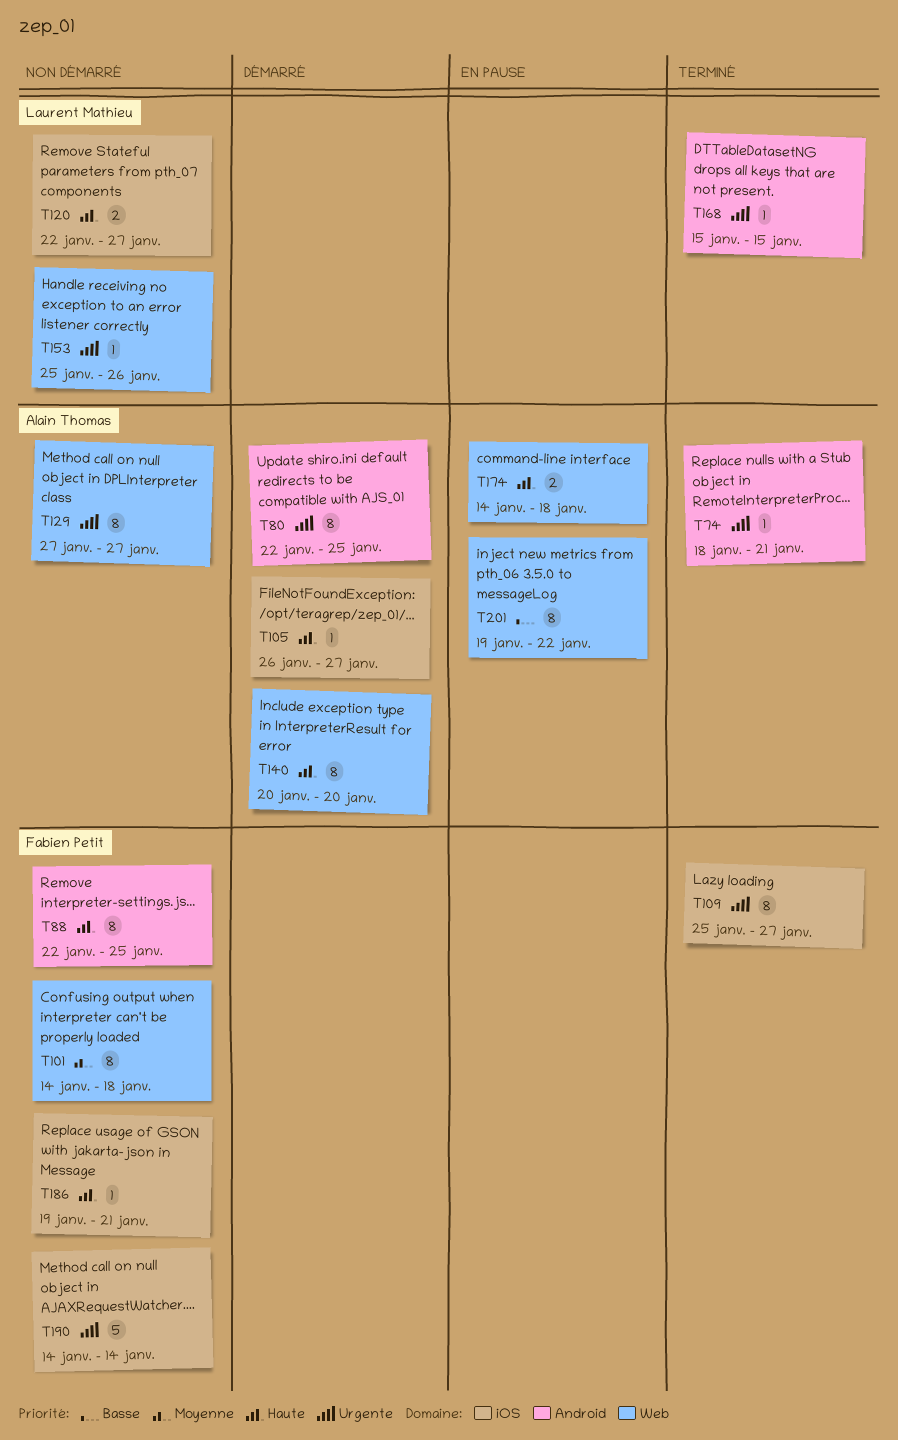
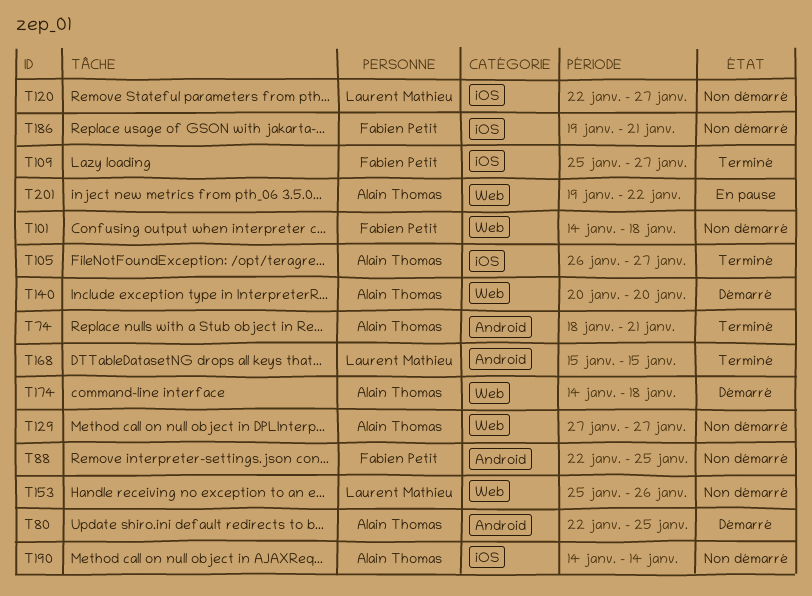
T105, status: Démarré -> Terminé
T174, status: En pause -> Démarré
T190, owner: Fabien Petit -> Alain Thomas

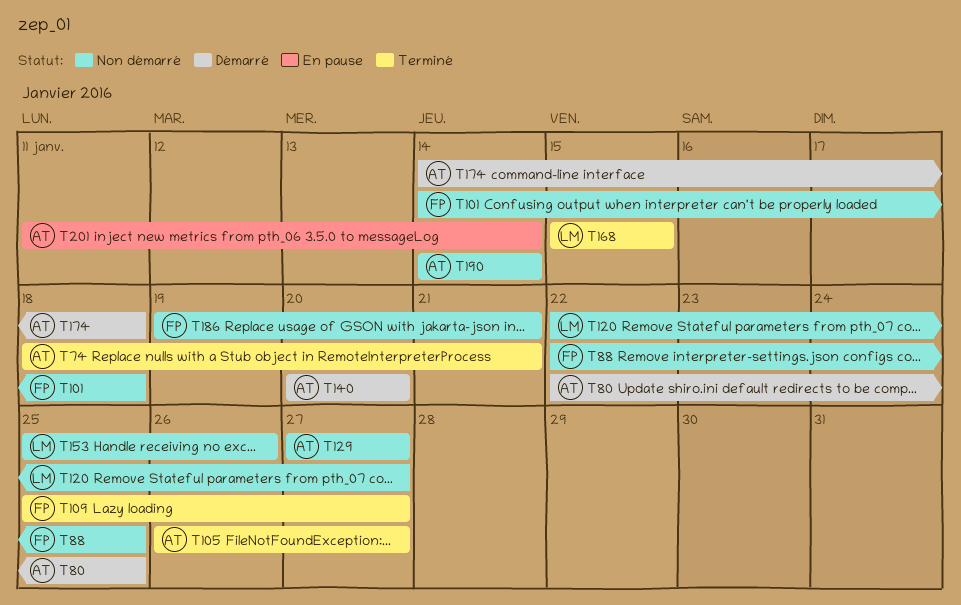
T201, start: Jan 19 -> Jan 11
T201, due: Jan 22 -> Jan 14

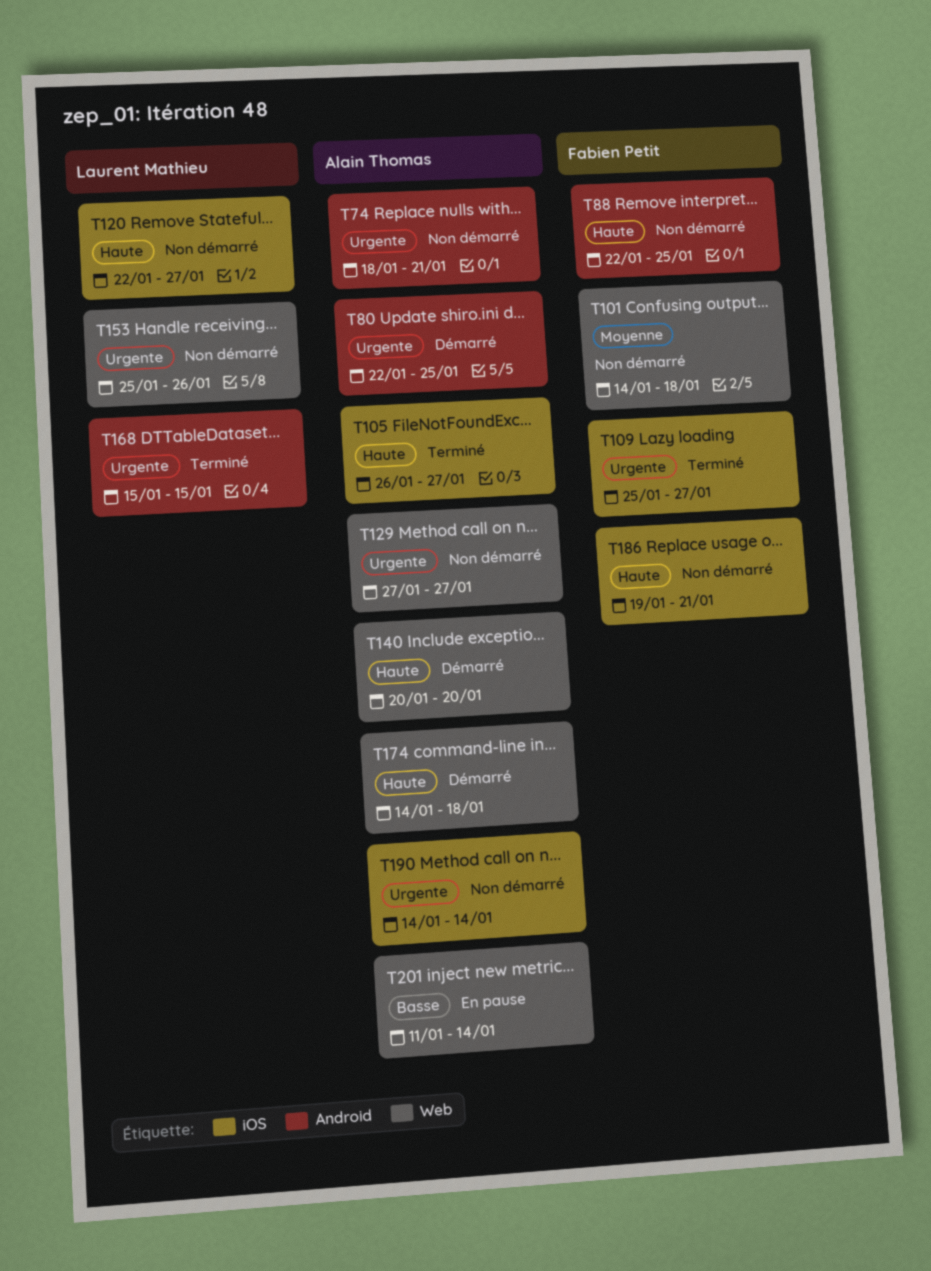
T74, status: Terminé -> Non démarré

